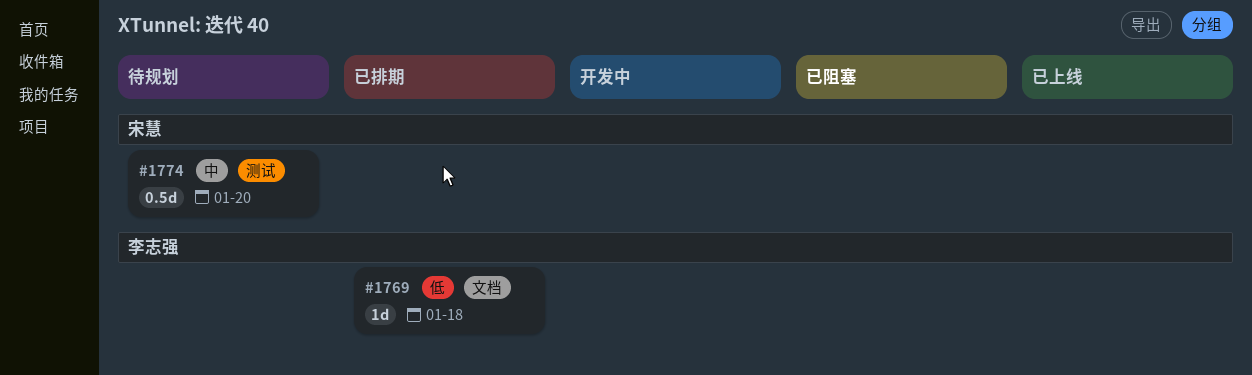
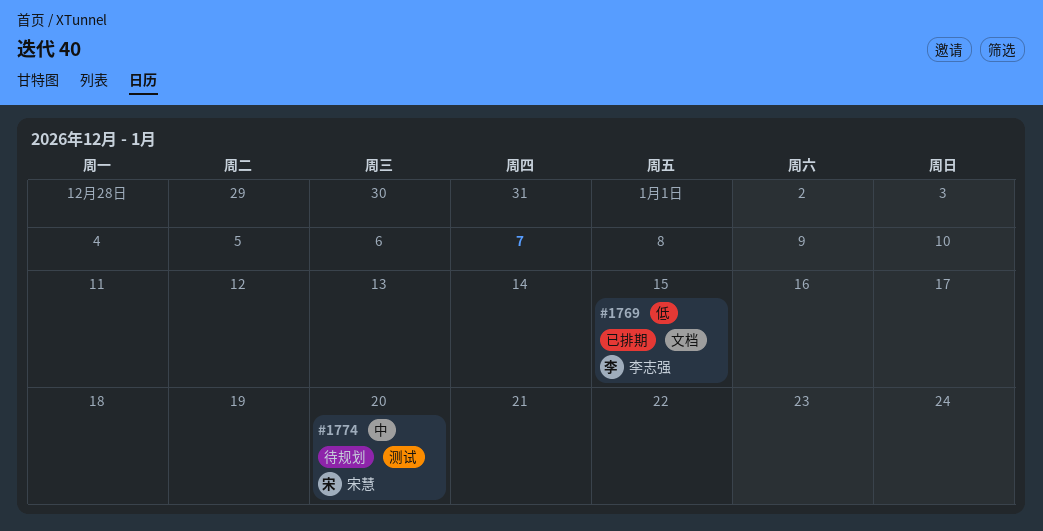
#1769, due: Jan 18 -> Jan 15

